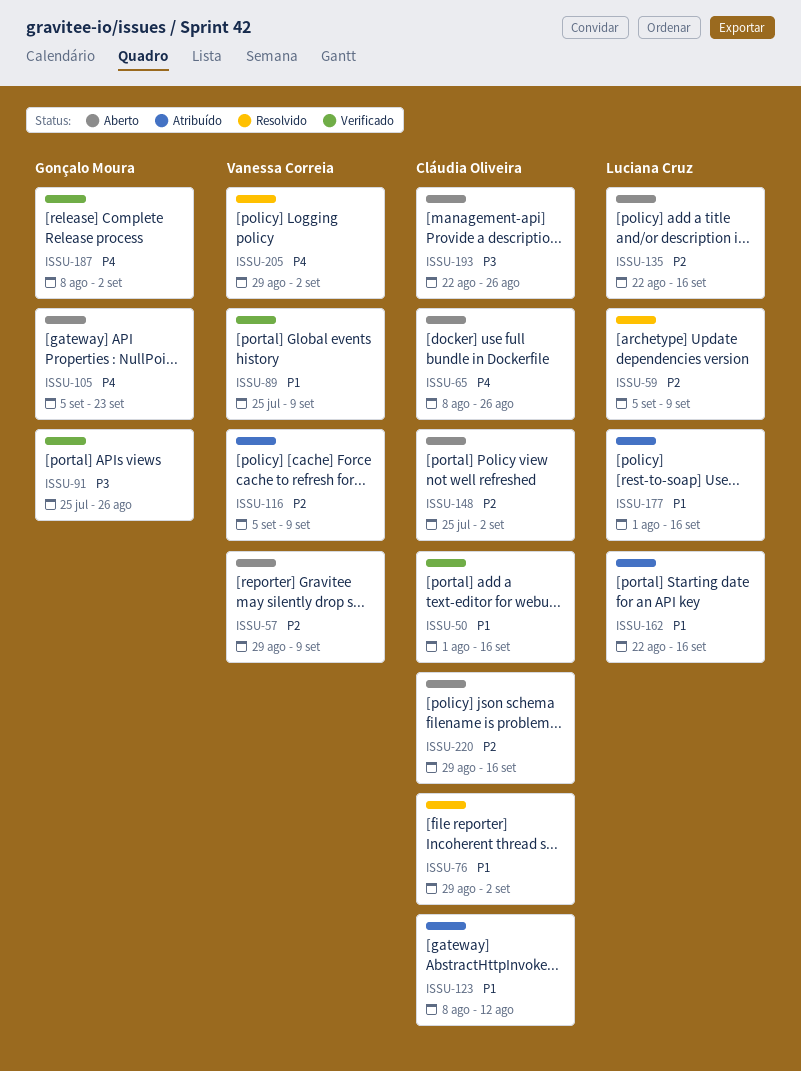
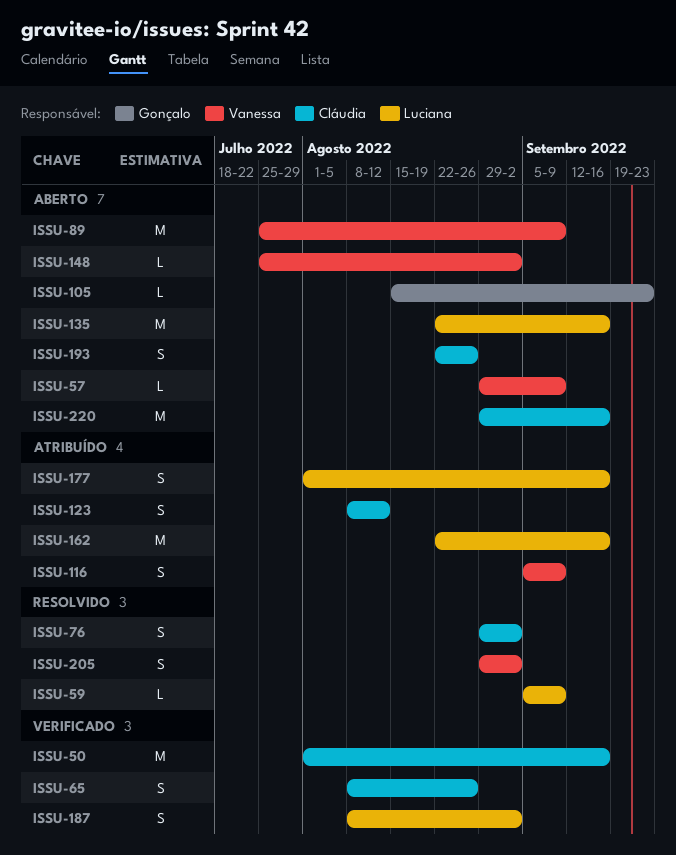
ISSU-65, status: Aberto -> Verificado
ISSU-89, status: Verificado -> Aberto
ISSU-91: present -> none
ISSU-105, start: Sep 5 -> Aug 15
ISSU-148, owner: Cláudia Oliveira -> Vanessa Correia
ISSU-187, owner: Gonçalo Moura -> Luciana Cruz

